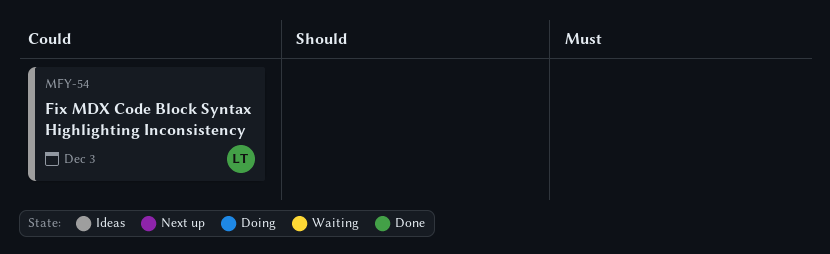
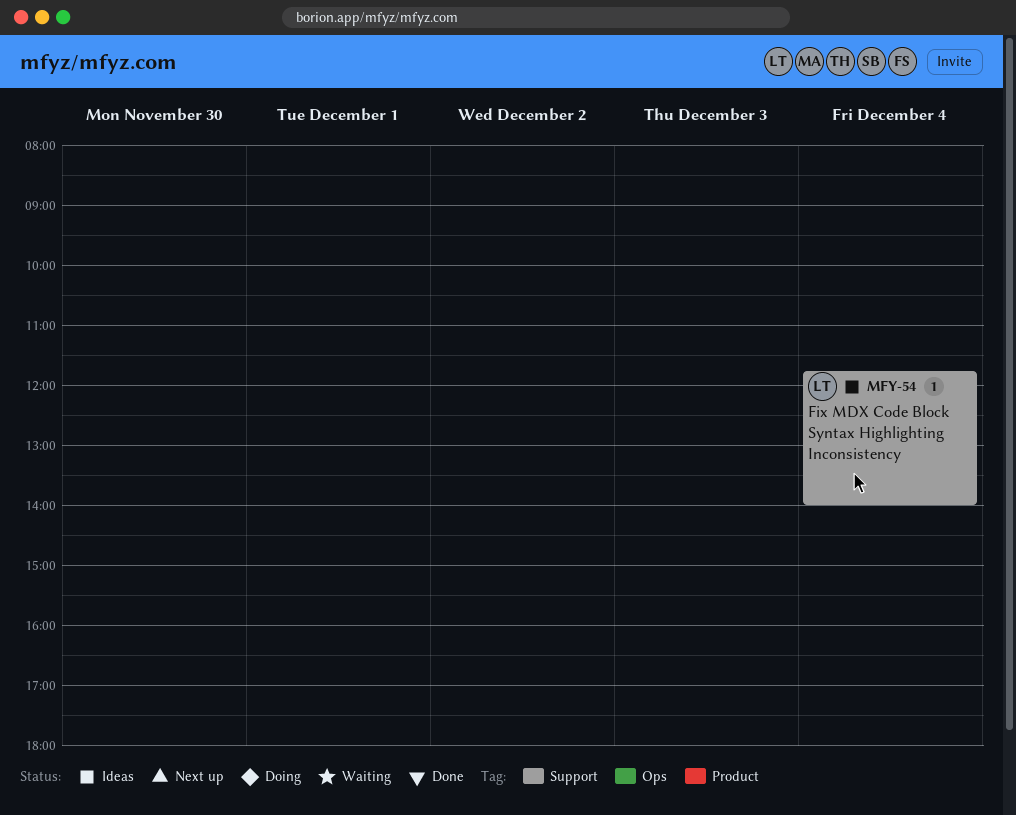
MFY-54, day: Dec 3 -> Dec 4

